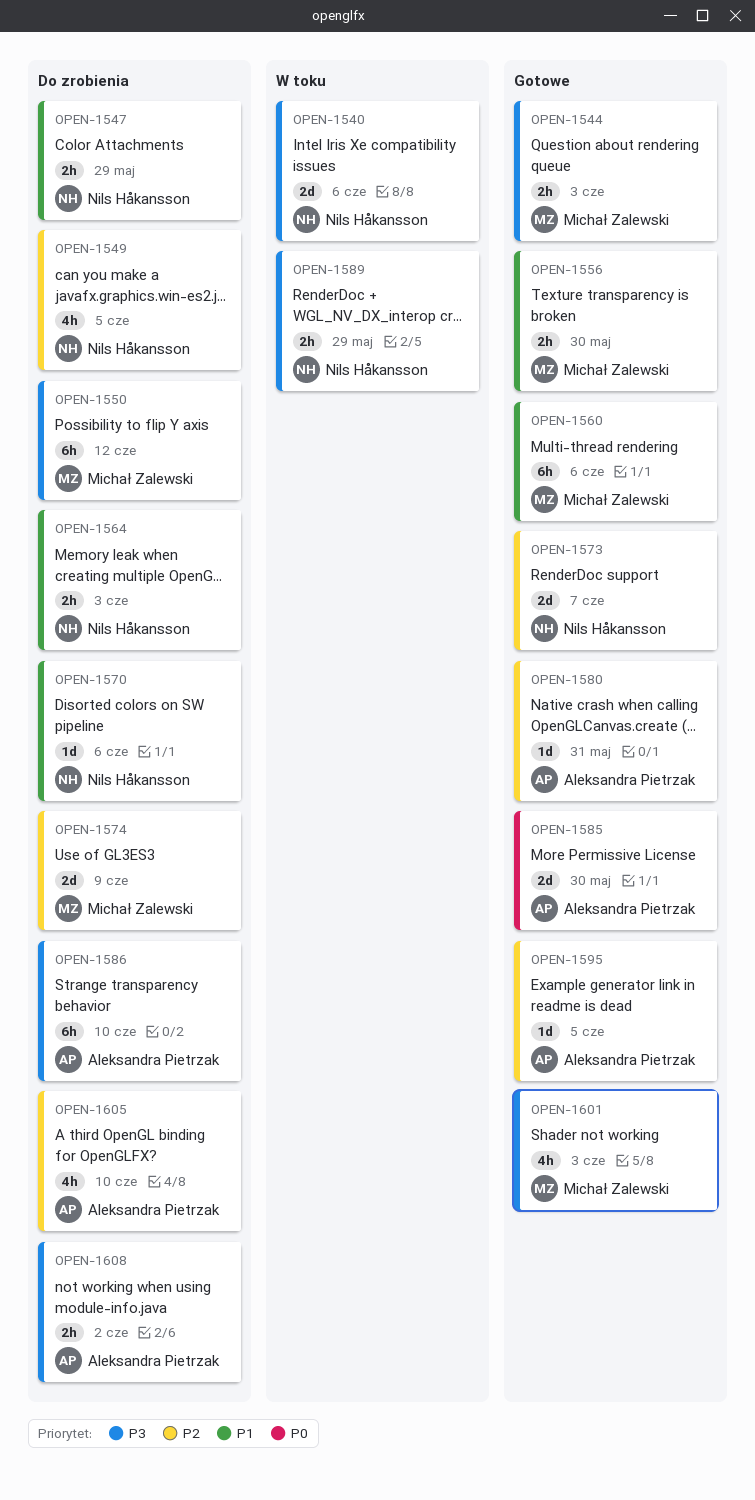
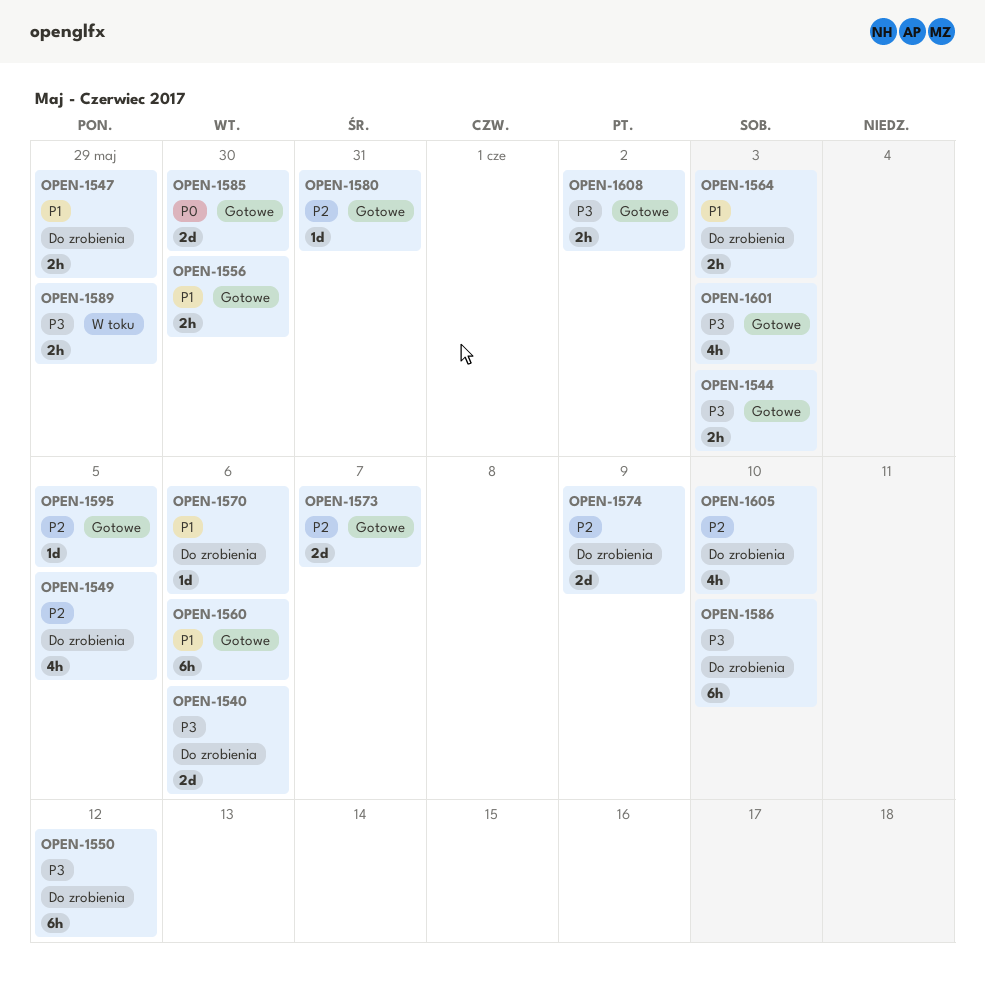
OPEN-1540, status: W toku -> Do zrobienia
OPEN-1608, status: Do zrobienia -> Gotowe

